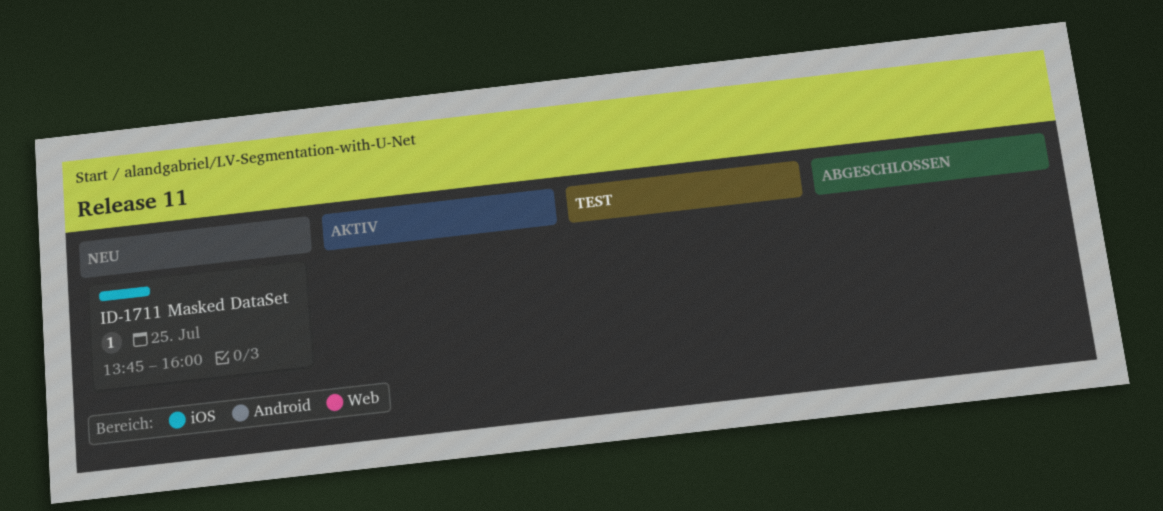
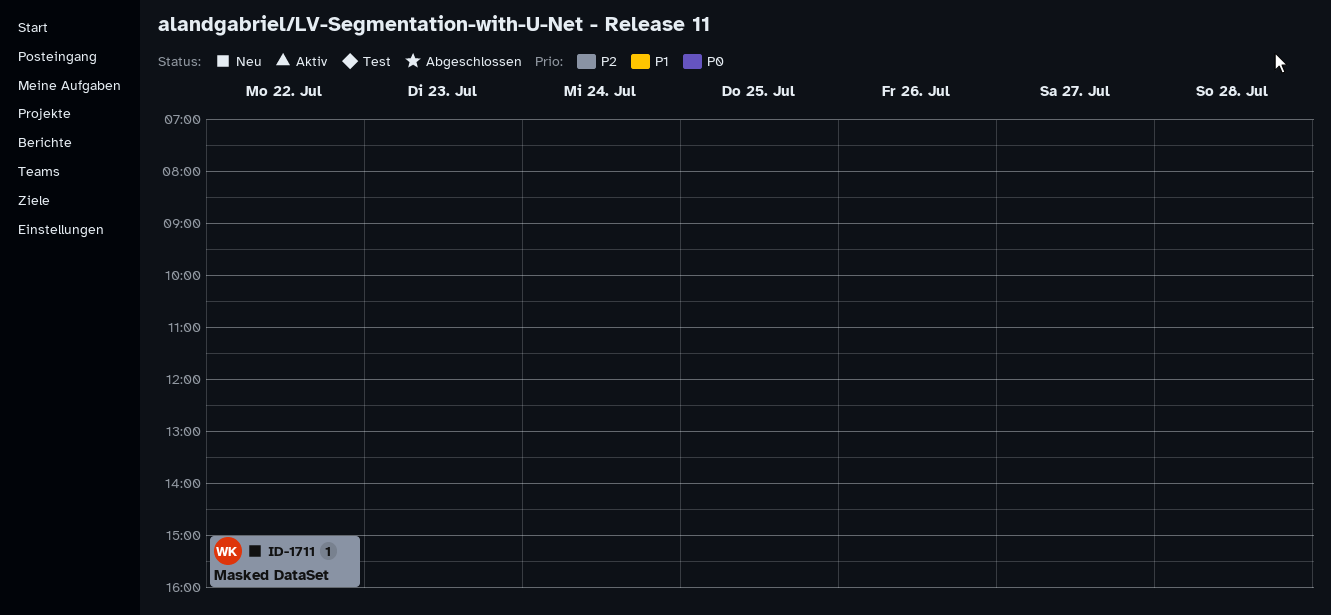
ID-1711, day: Jul 25 -> Jul 22
ID-1711, begins: 13:45 -> 15:00

